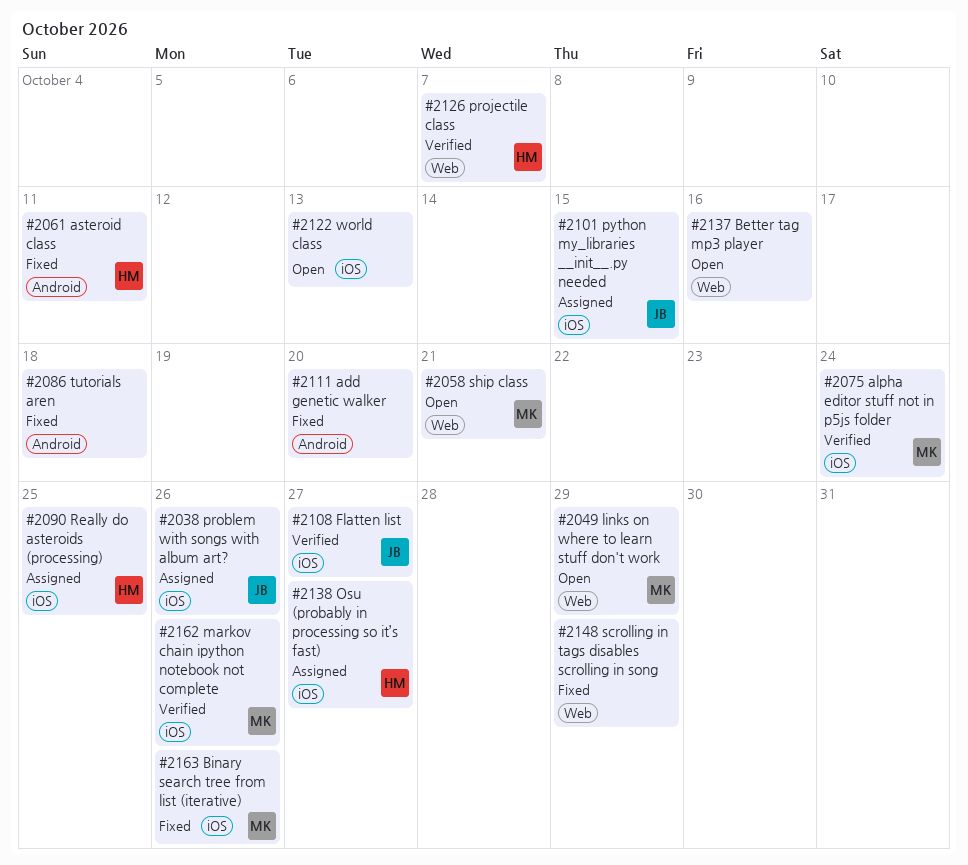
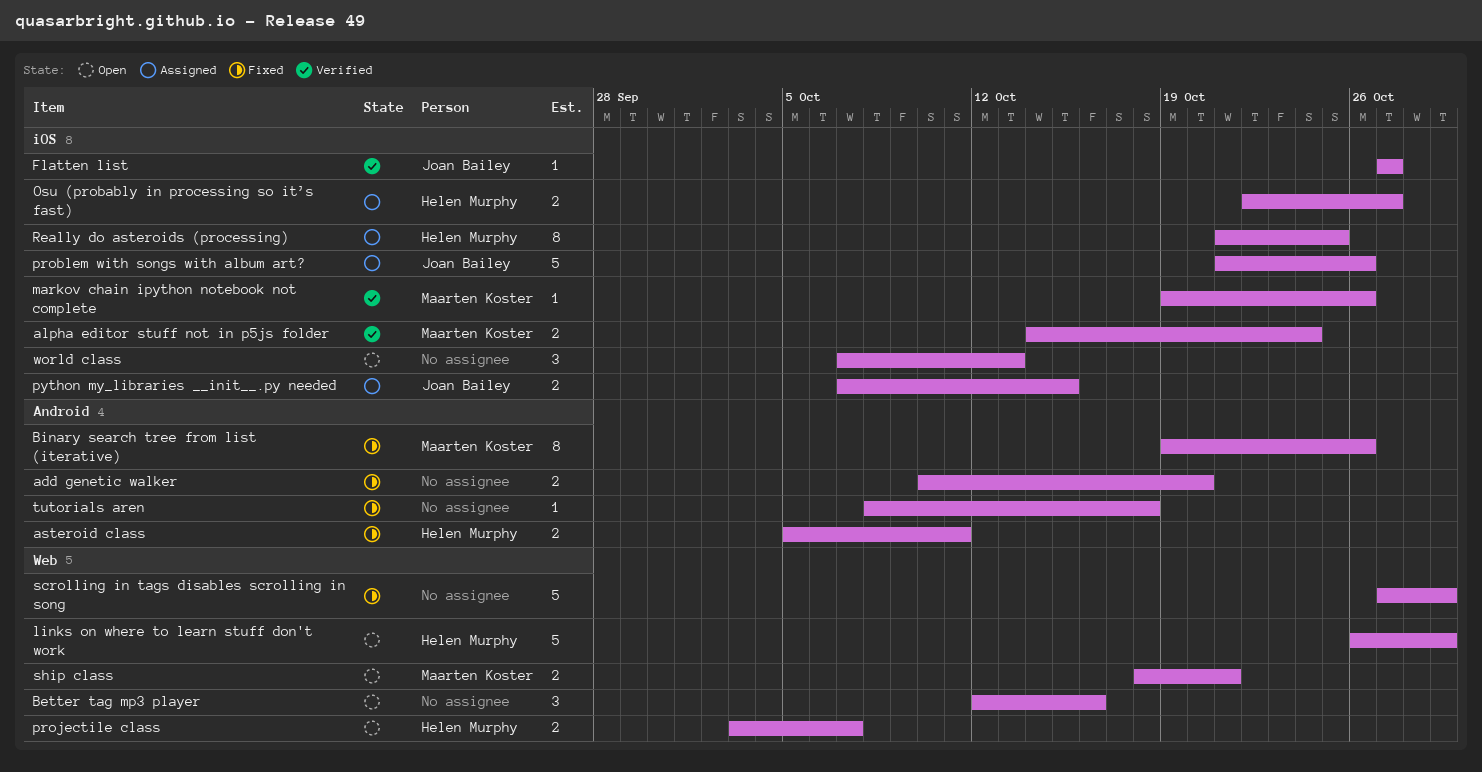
Binary search tree from list (iterative), label: iOS -> Android
links on where to learn stuff don't work, owner: Maarten Koster -> Helen Murphy
projectile class, status: Verified -> Open

